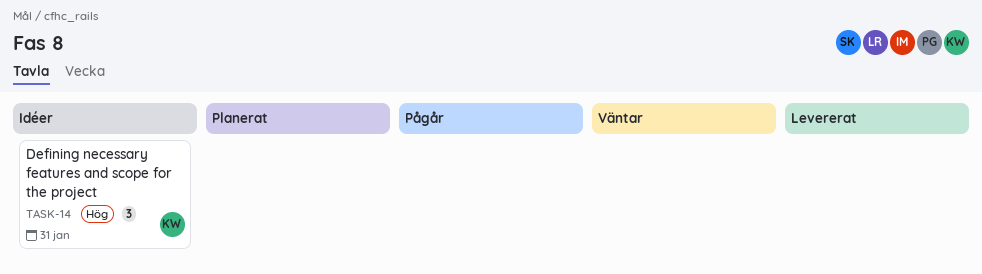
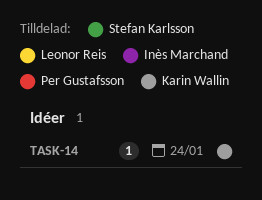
TASK-14, estimate: 3 -> 1
TASK-14, due: Jan 31 -> Jan 24

